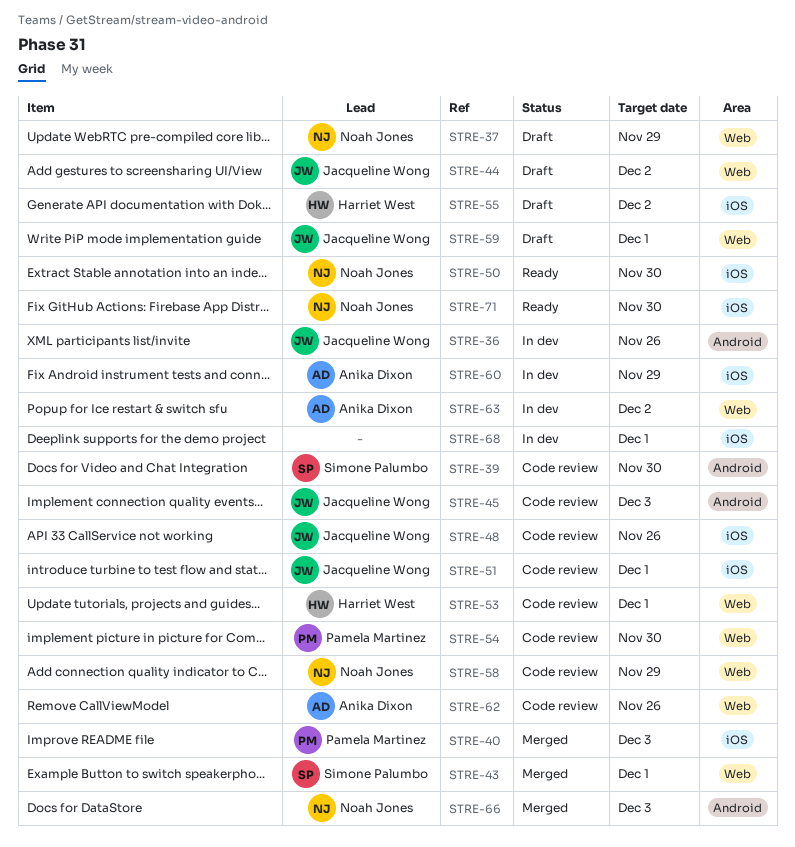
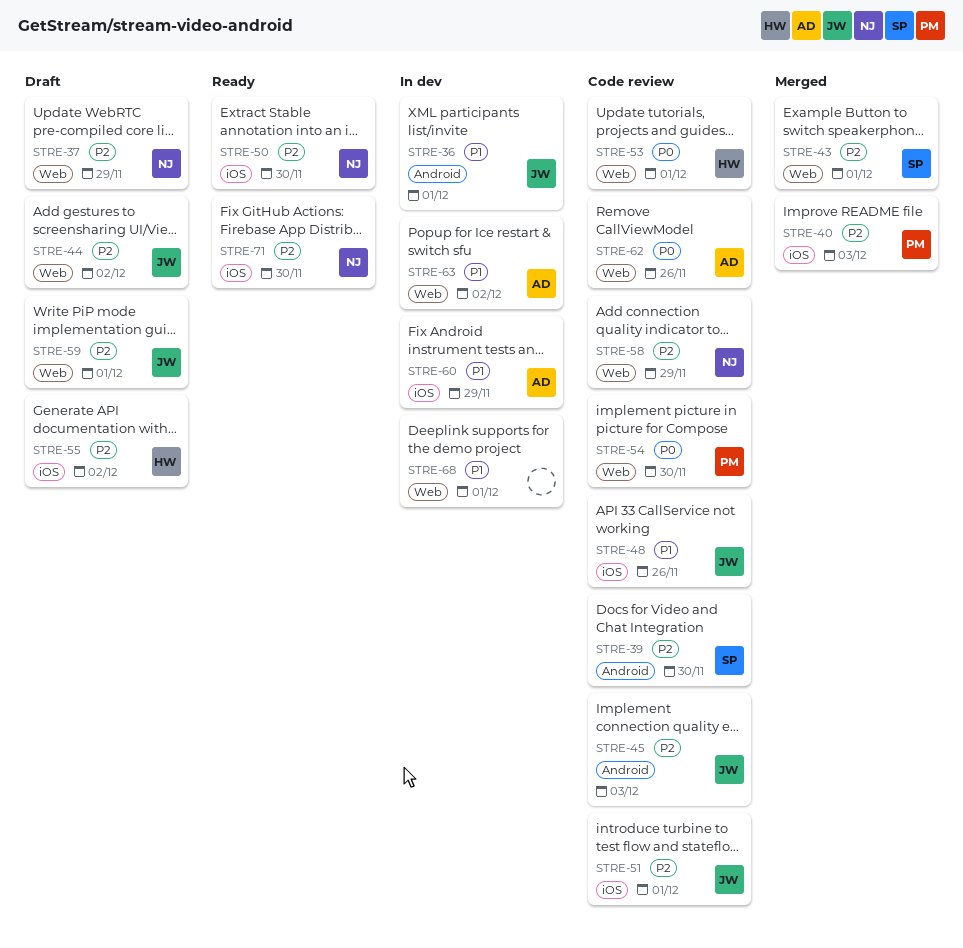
STRE-36, due: Nov 26 -> Dec 1
STRE-66: present -> none
STRE-68, label: iOS -> Web

